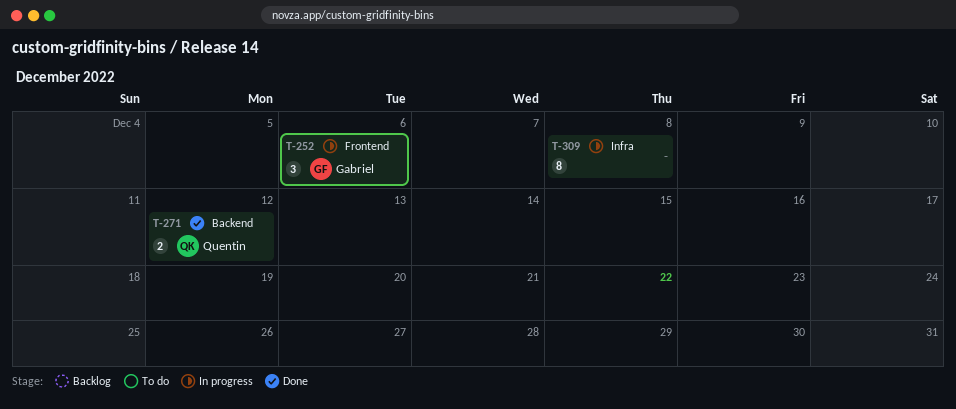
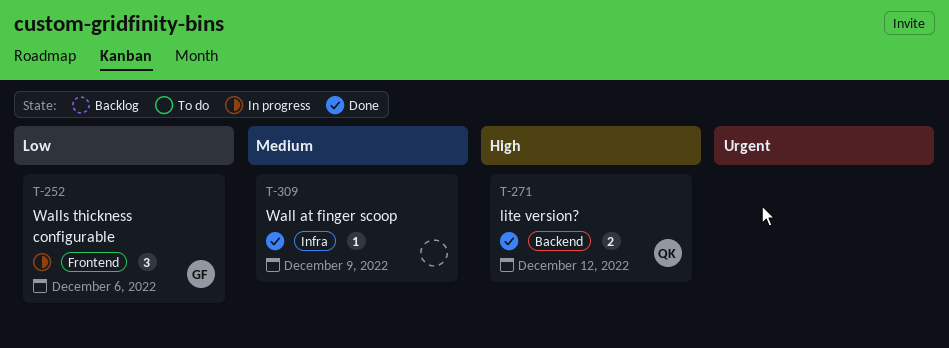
T-309, status: In progress -> Done
T-309, estimate: 8 -> 1
T-309, due: Dec 8 -> Dec 9

